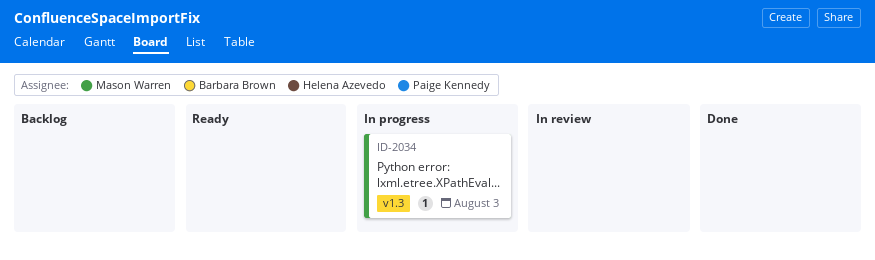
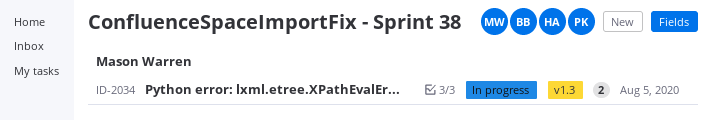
ID-2034, estimate: 1 -> 2
ID-2034, due: Aug 3 -> Aug 5

